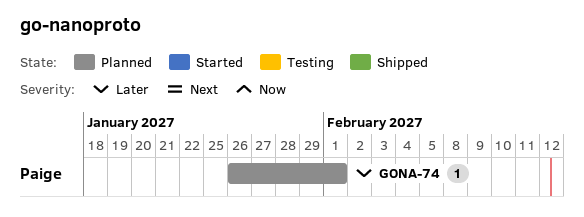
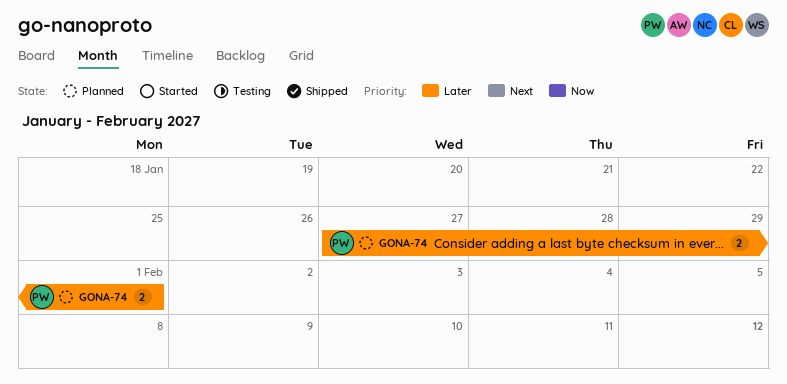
GONA-74, estimate: 1 -> 2
GONA-74, start: Jan 26 -> Jan 27

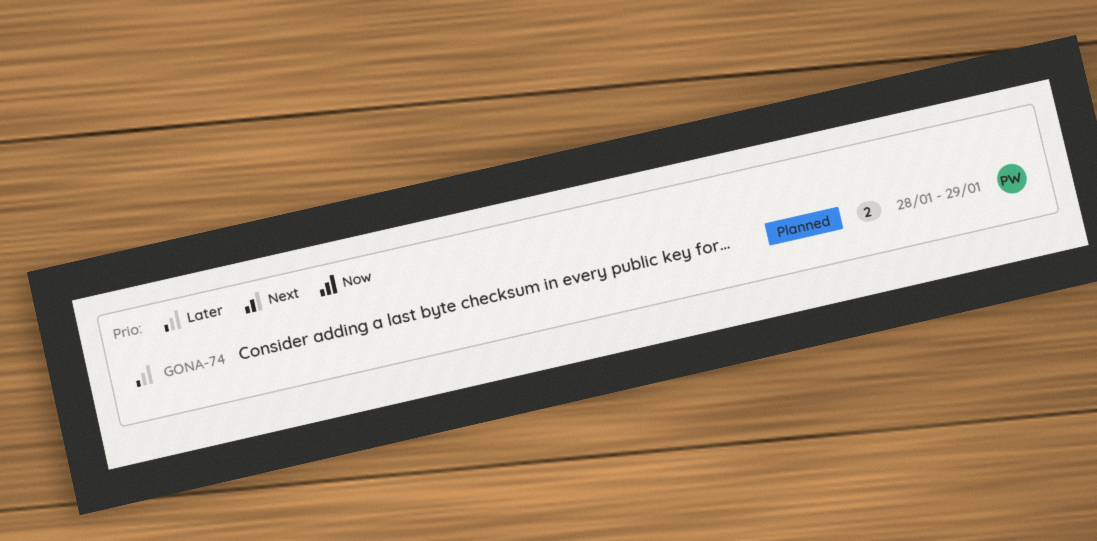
GONA-74, start: Jan 27 -> Jan 28
GONA-74, due: Feb 1 -> Jan 29

